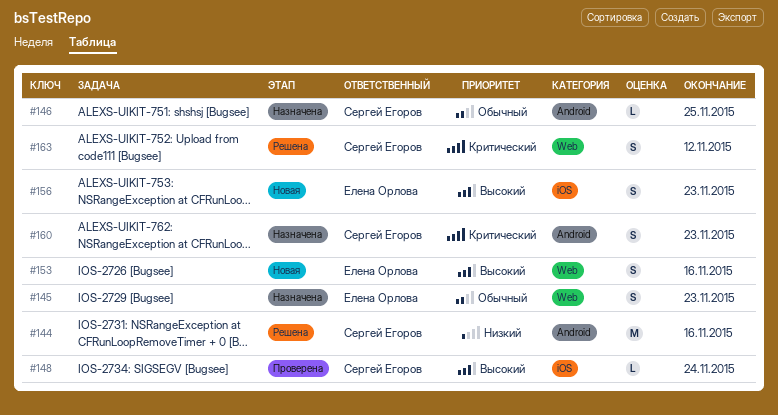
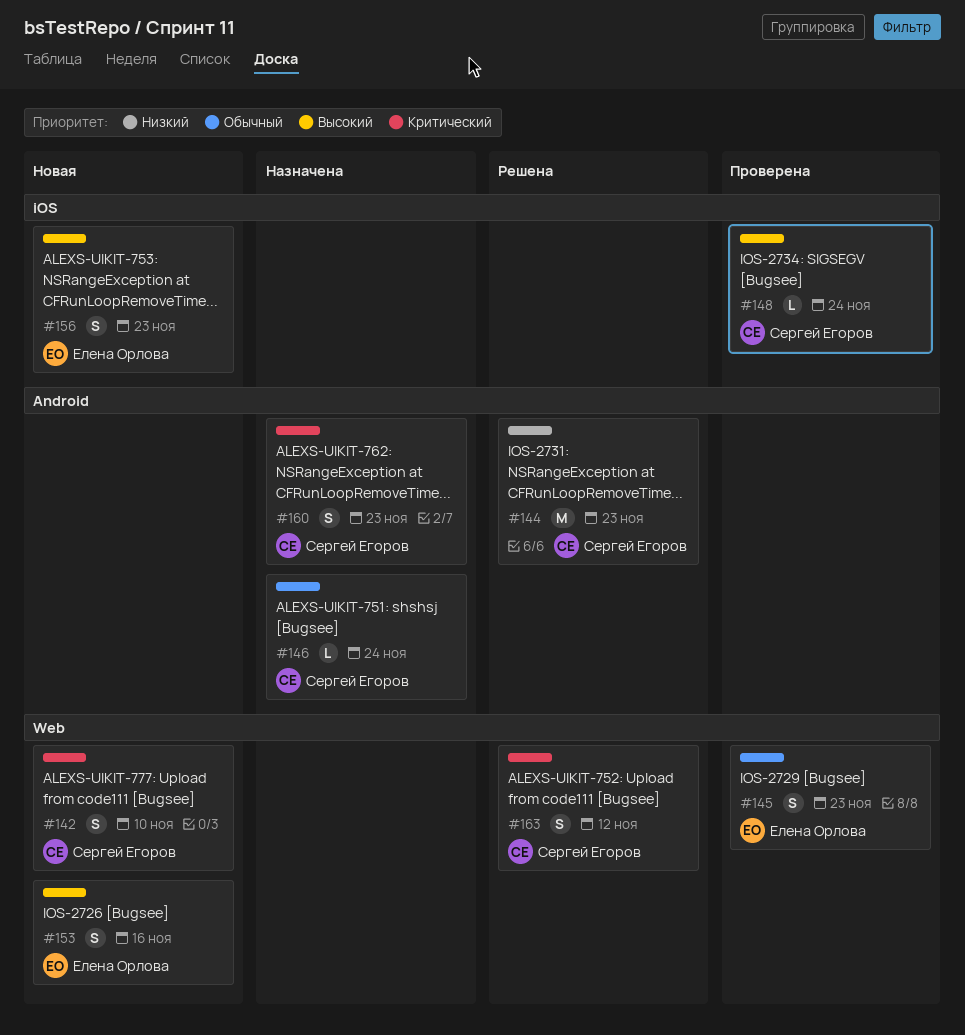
#142: none -> present
#144, due: Nov 16 -> Nov 23
#145, status: Назначена -> Проверена
#146, due: Nov 25 -> Nov 24

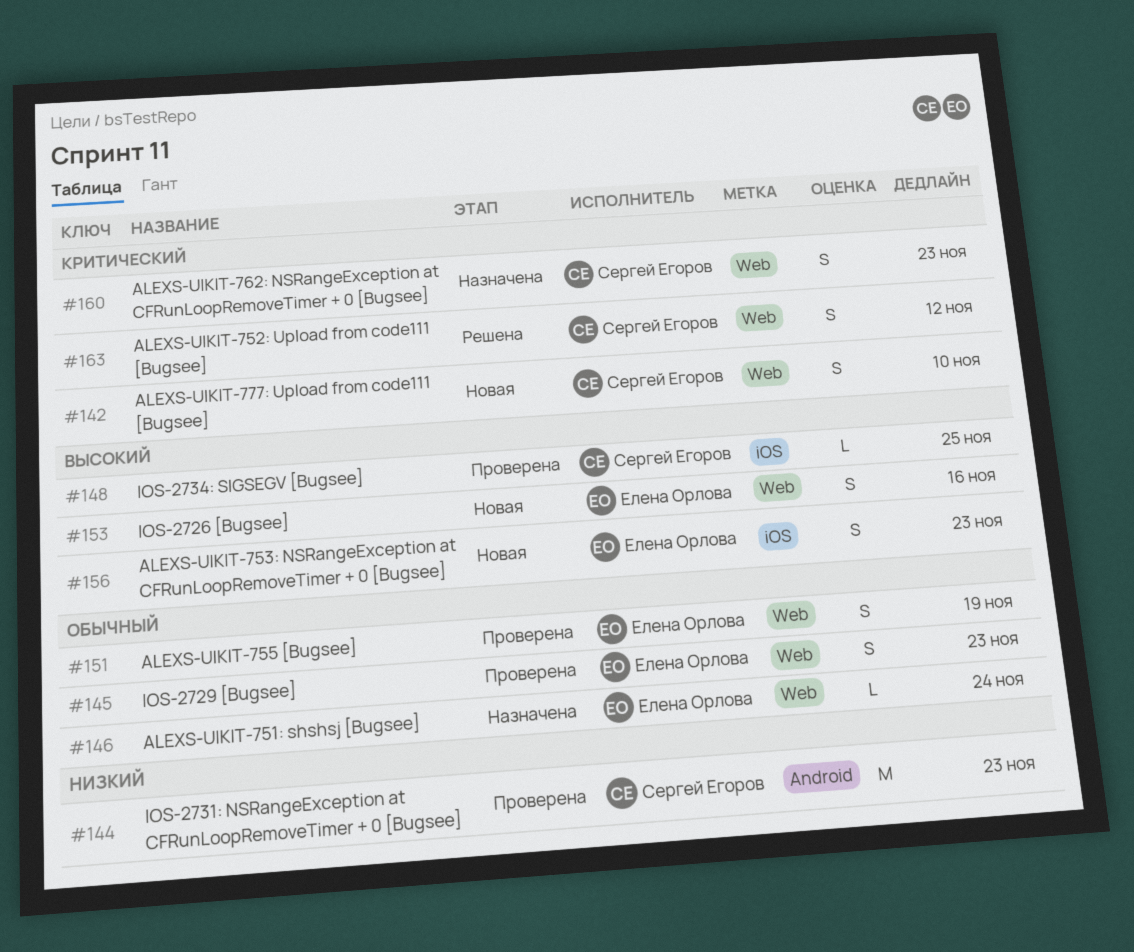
#144, status: Решена -> Проверена
#146, owner: Сергей Егоров -> Елена Орлова
#146, label: Android -> Web
#148, due: Nov 24 -> Nov 25
#151: none -> present
#160, label: Android -> Web

